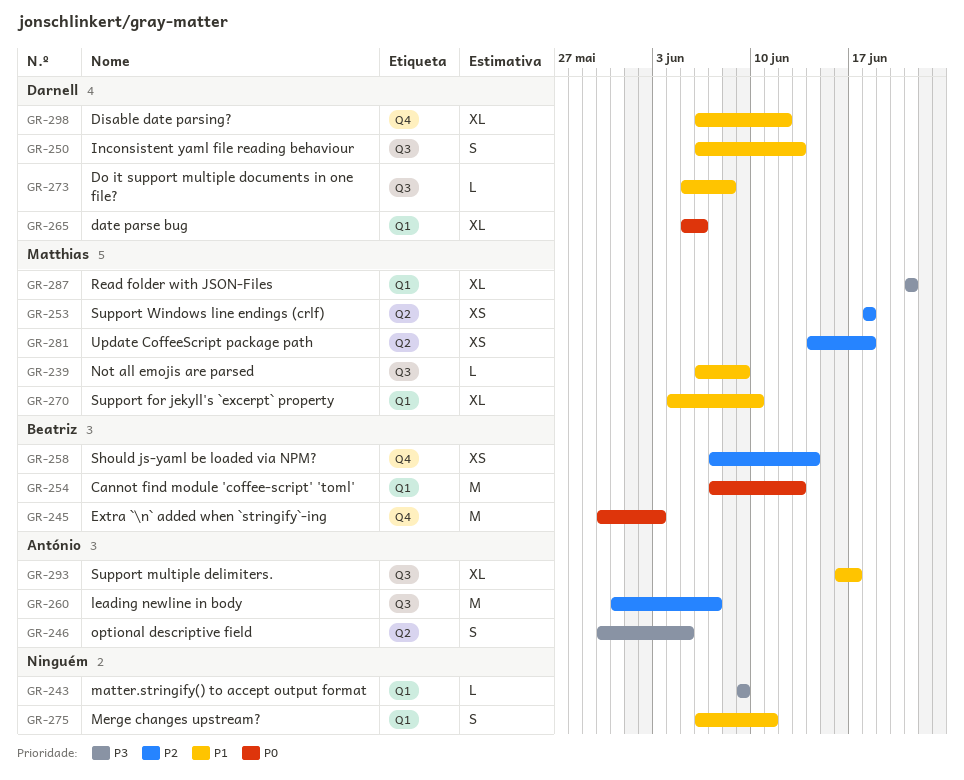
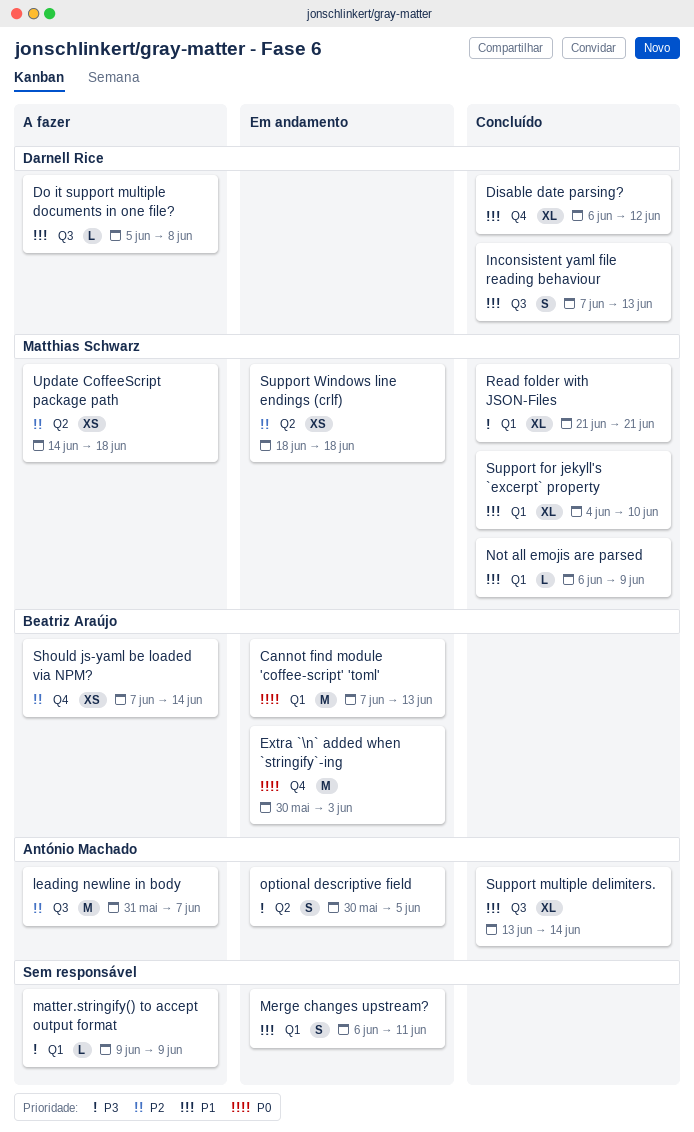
date parse bug: present -> none
Inconsistent yaml file reading behaviour, start: Jun 6 -> Jun 7
Not all emojis are parsed, label: Q3 -> Q1
Support multiple delimiters., start: Jun 16 -> Jun 13
Support multiple delimiters., due: Jun 17 -> Jun 14

